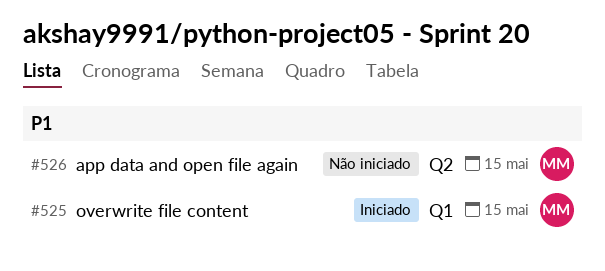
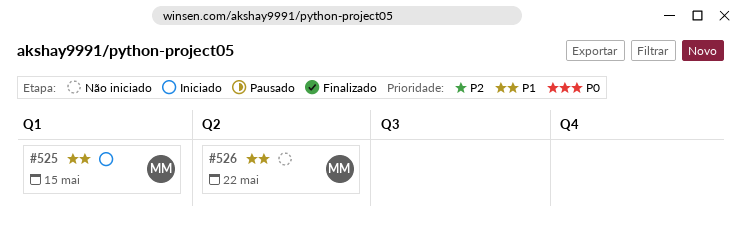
#526, due: May 15 -> May 22

